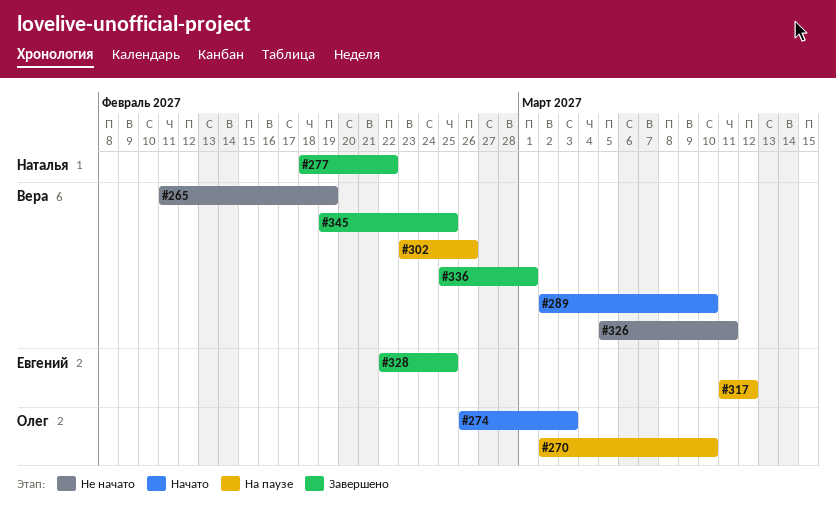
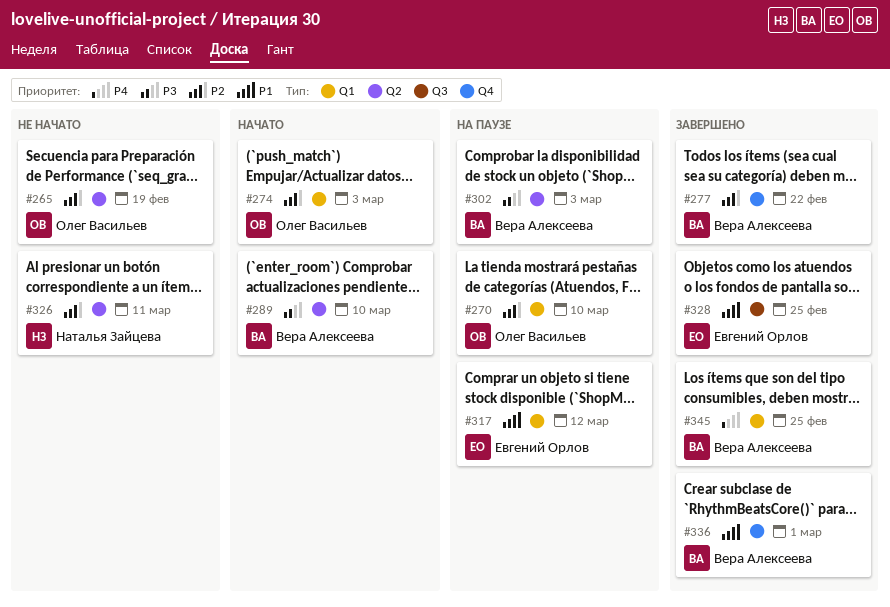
#265, owner: Вера Алексеева -> Олег Васильев
#277, owner: Наталья Зайцева -> Вера Алексеева
#302, due: Feb 26 -> Mar 3
#326, owner: Вера Алексеева -> Наталья Зайцева

